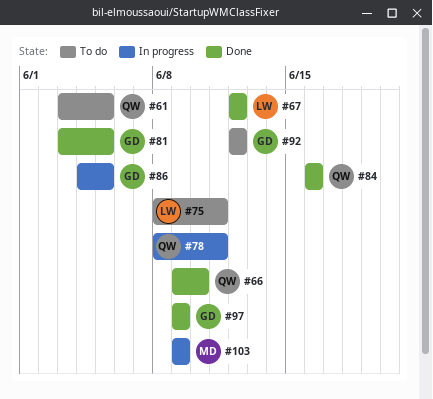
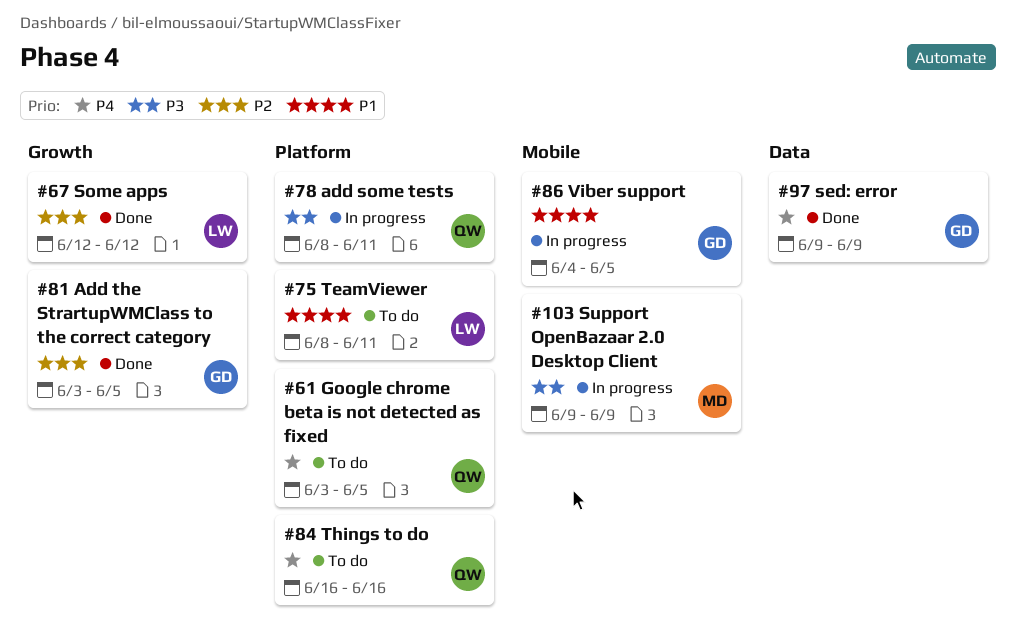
#66: present -> none
#84, status: Done -> To do
#92: present -> none

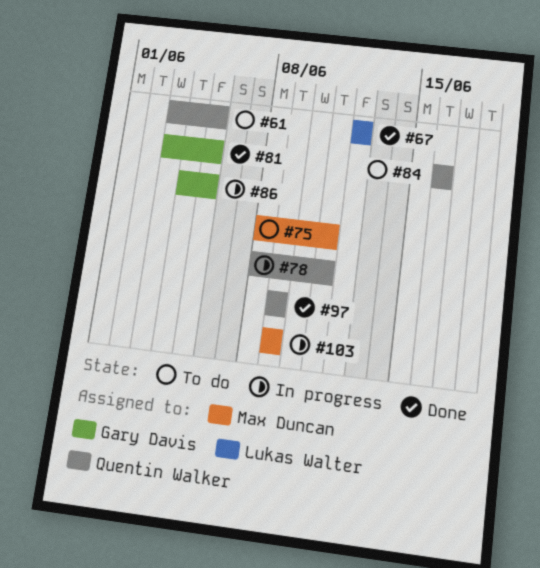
#75, owner: Lukas Walter -> Max Duncan
#97, owner: Gary Davis -> Quentin Walker

